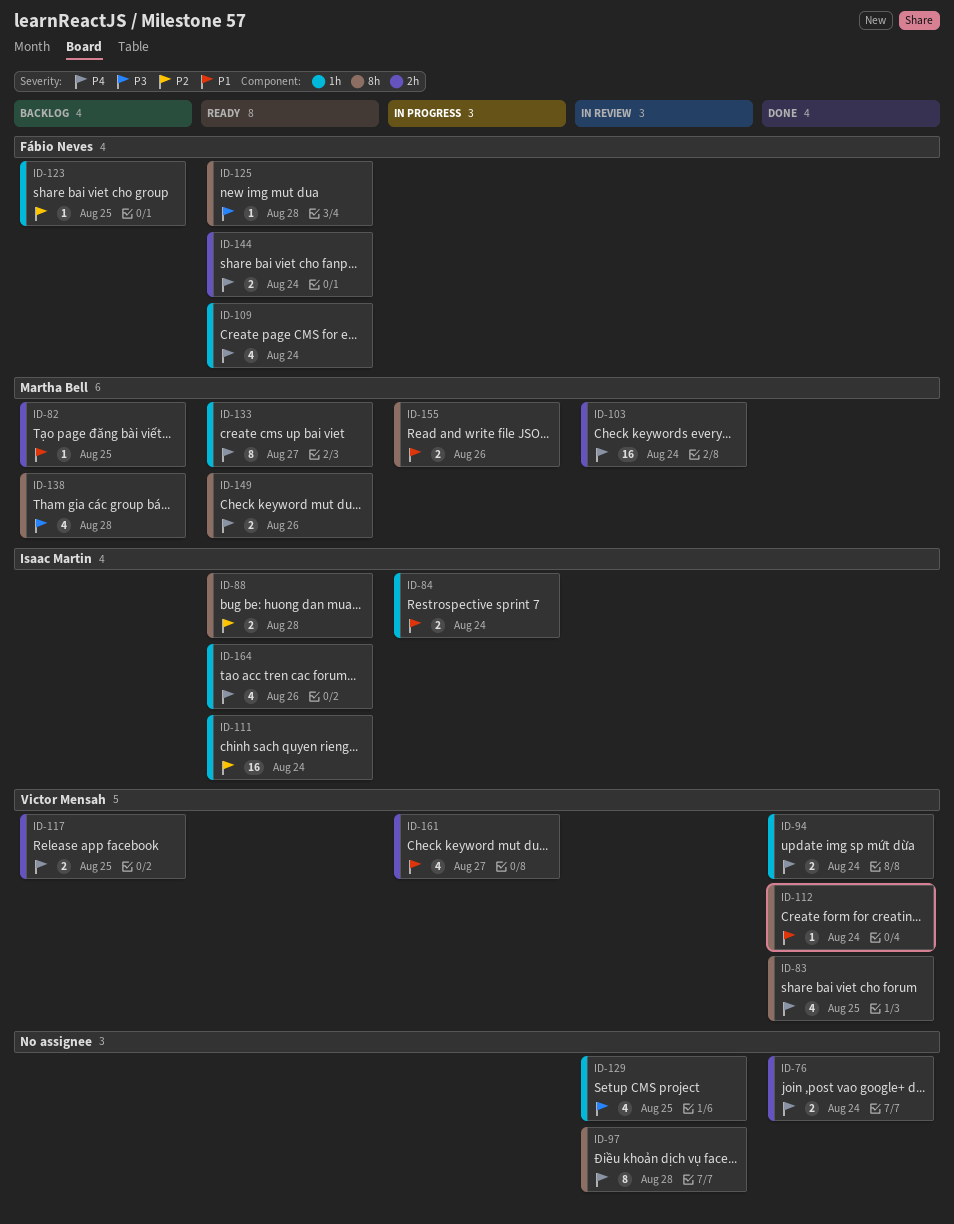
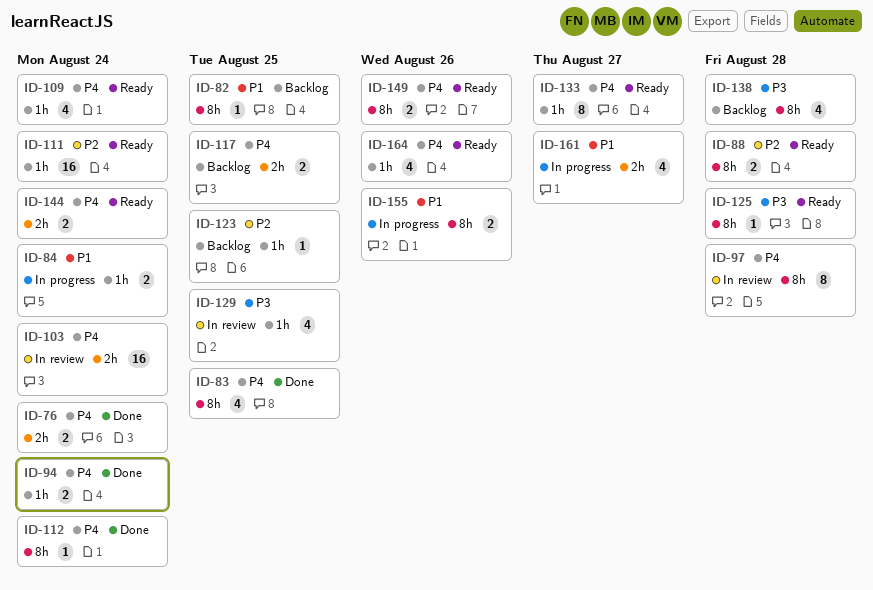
ID-82, label: 2h -> 8h
ID-112, priority: P1 -> P4

